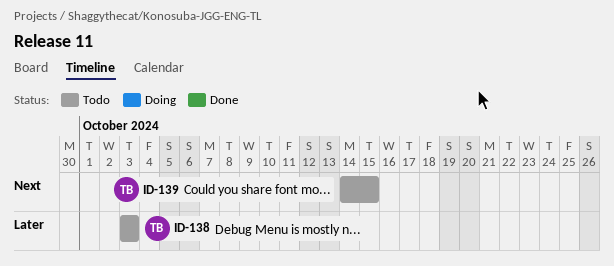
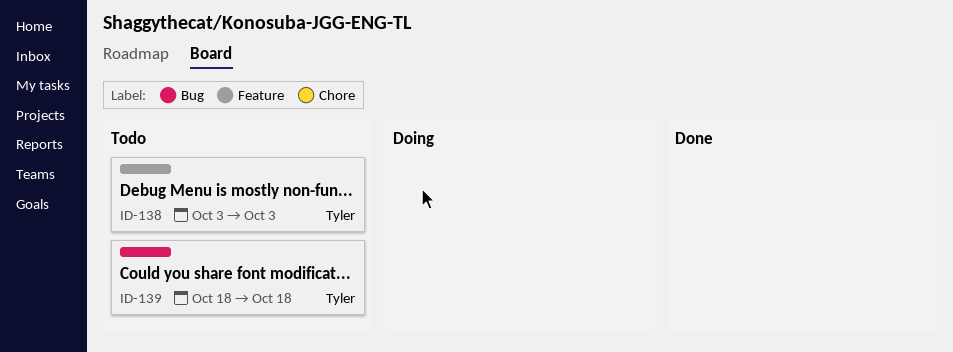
ID-139, start: Oct 14 -> Oct 18
ID-139, due: Oct 15 -> Oct 18

